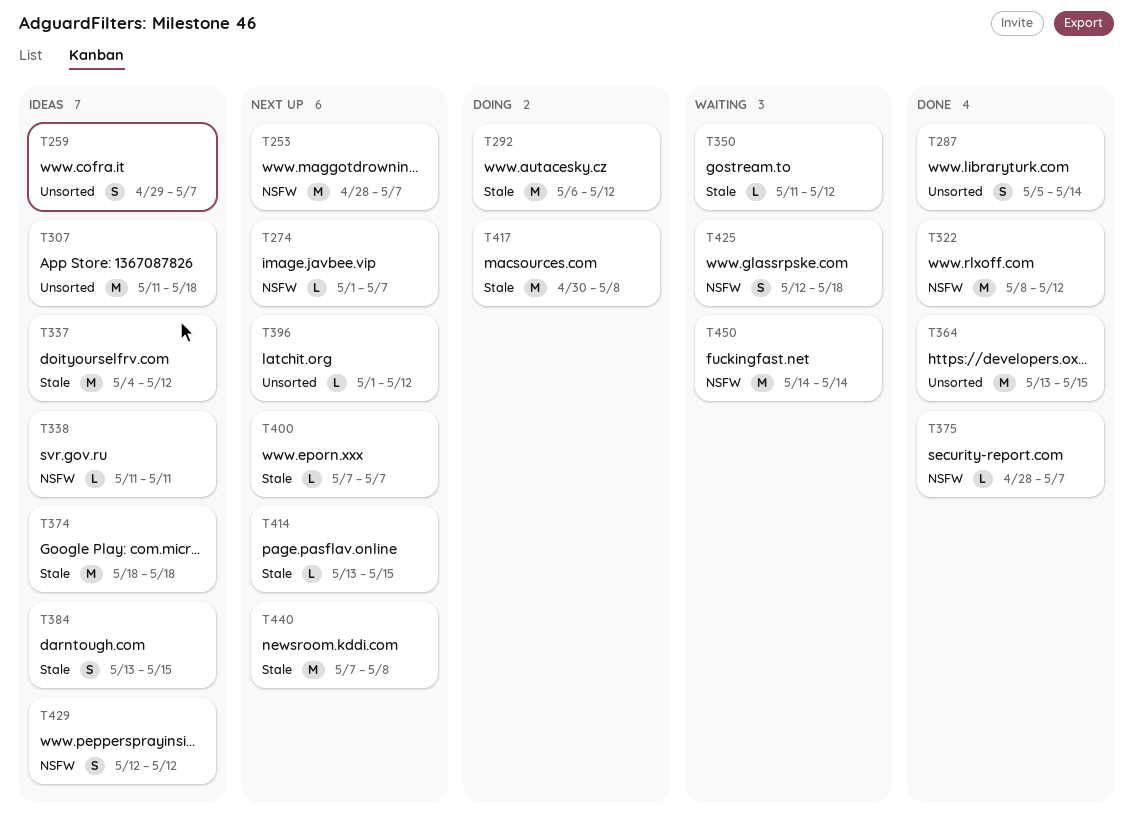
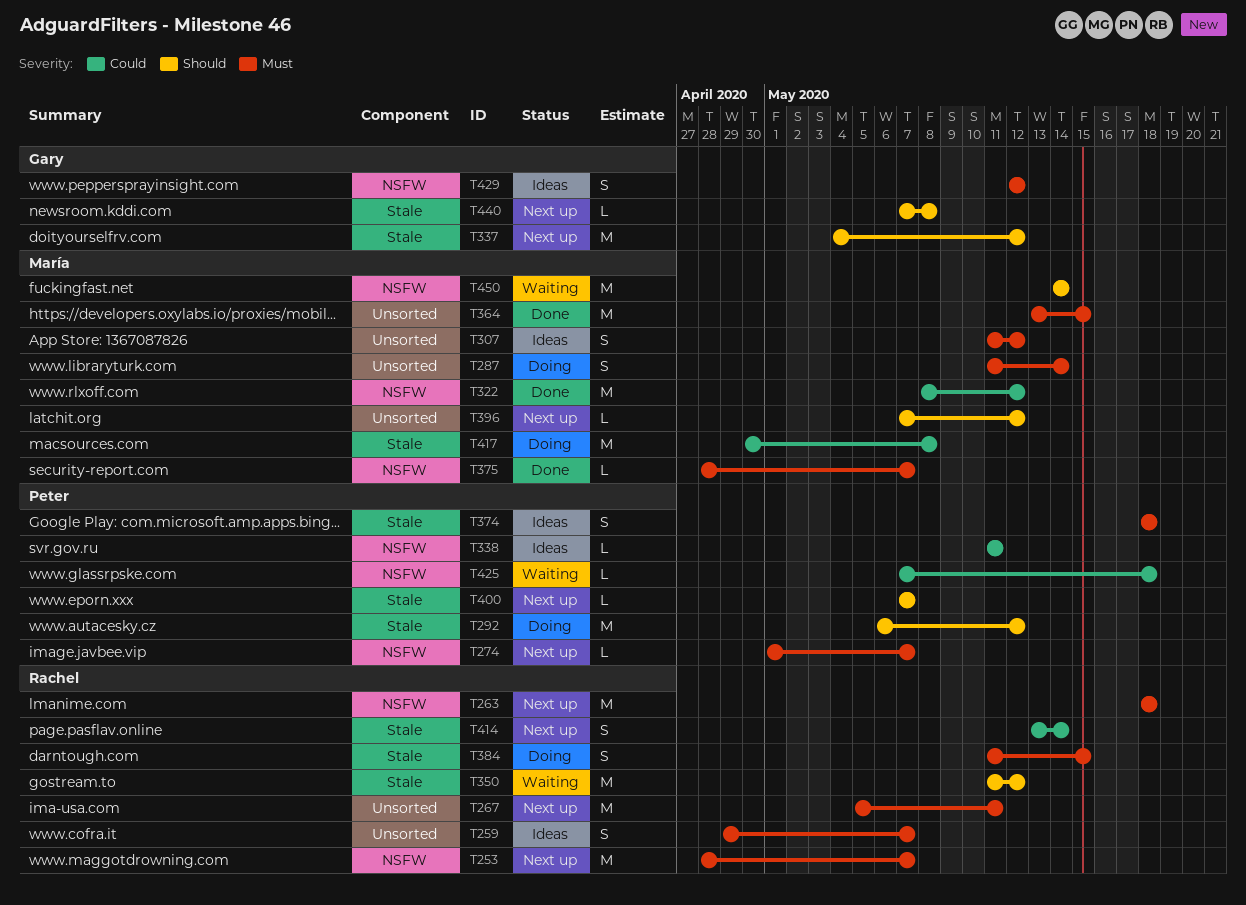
T263: none -> present
T267: none -> present
T287, status: Done -> Doing
T287, start: May 5 -> May 11
T307, estimate: M -> S
T307, due: May 18 -> May 12
T337, status: Ideas -> Next up
T350, estimate: L -> M
T374, estimate: M -> S
T384, status: Ideas -> Doing
T384, start: May 13 -> May 11
T396, start: May 1 -> May 7
T414, estimate: L -> S
T414, due: May 15 -> May 14
T425, estimate: S -> L
T425, start: May 12 -> May 7
T440, estimate: M -> L

